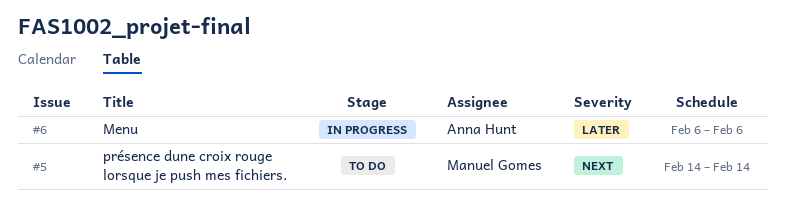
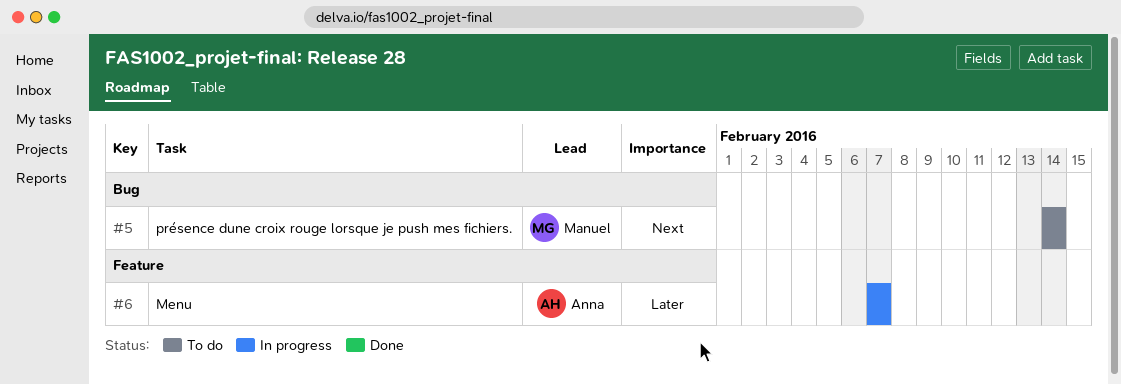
#6, start: Feb 6 -> Feb 7
#6, due: Feb 6 -> Feb 7

